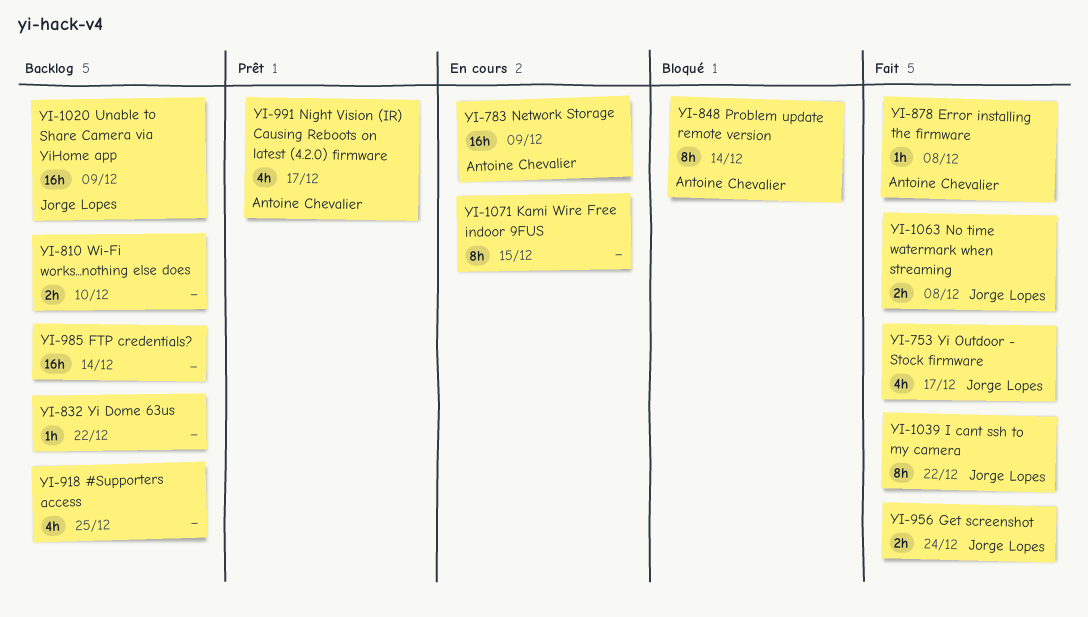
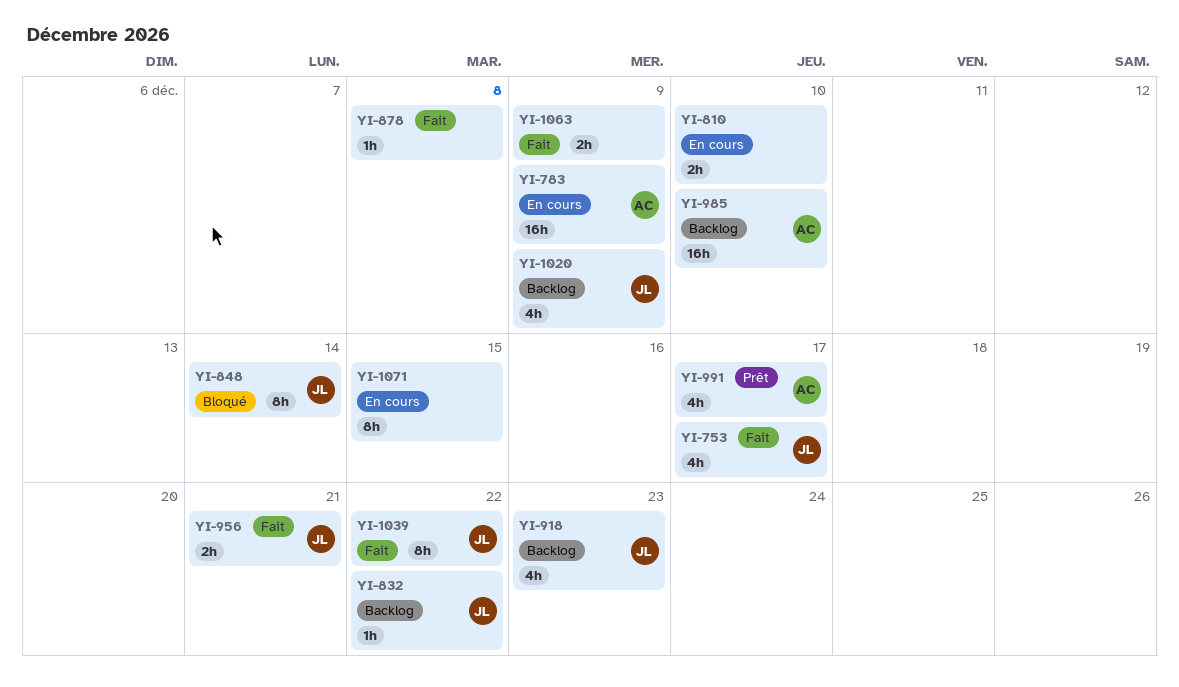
YI-810, status: Backlog -> En cours
YI-832, owner: none -> Jorge Lopes
YI-848, owner: Antoine Chevalier -> Jorge Lopes
YI-878, owner: Antoine Chevalier -> none
YI-918, owner: none -> Jorge Lopes
YI-918, due: Dec 25 -> Dec 23
YI-956, due: Dec 24 -> Dec 21
YI-985, owner: none -> Antoine Chevalier
YI-985, due: Dec 14 -> Dec 10
YI-1020, estimate: 16h -> 4h
YI-1063, owner: Jorge Lopes -> none
YI-1063, due: Dec 8 -> Dec 9

